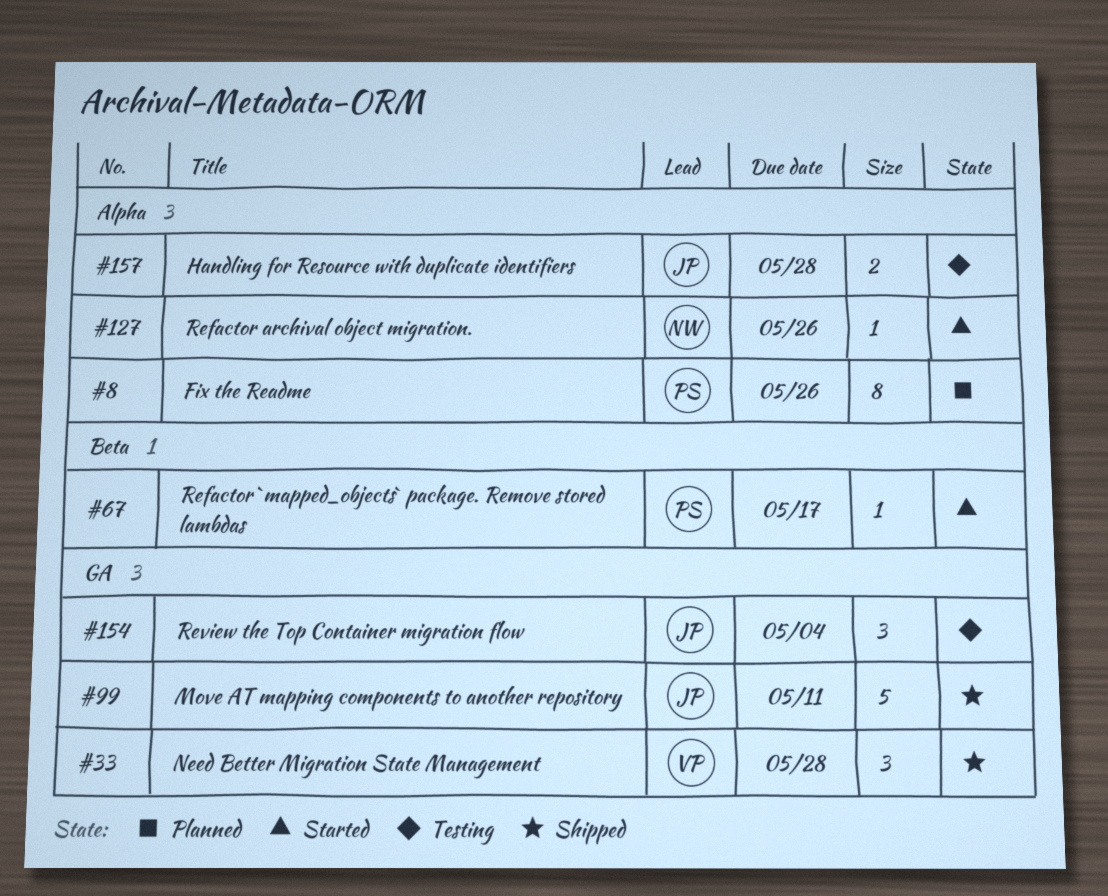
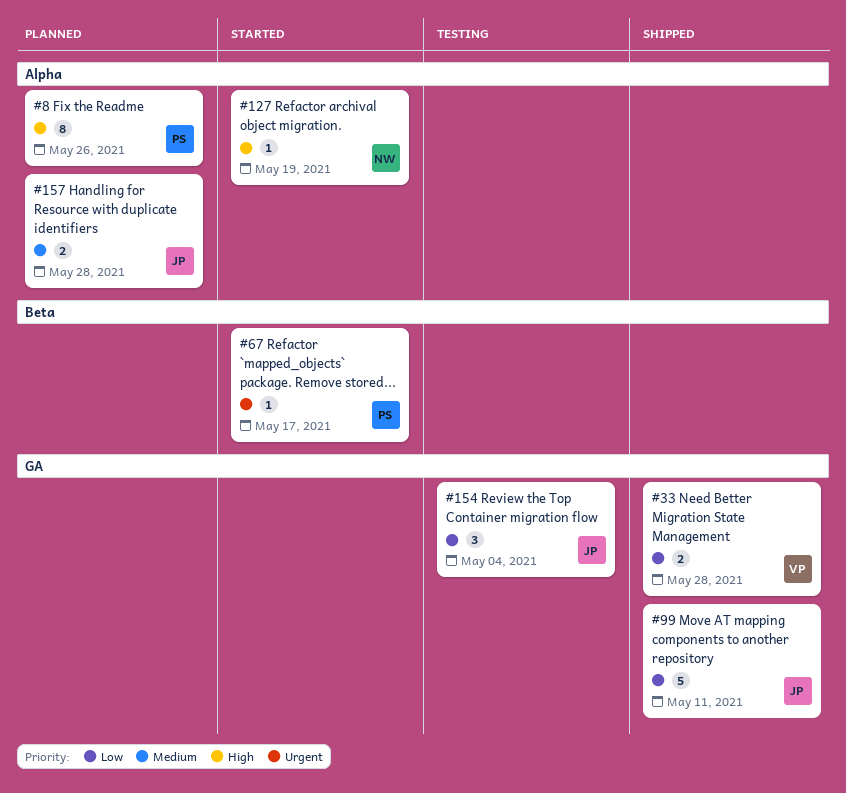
#33, estimate: 3 -> 2
#127, due: May 26 -> May 19
#157, status: Testing -> Planned

